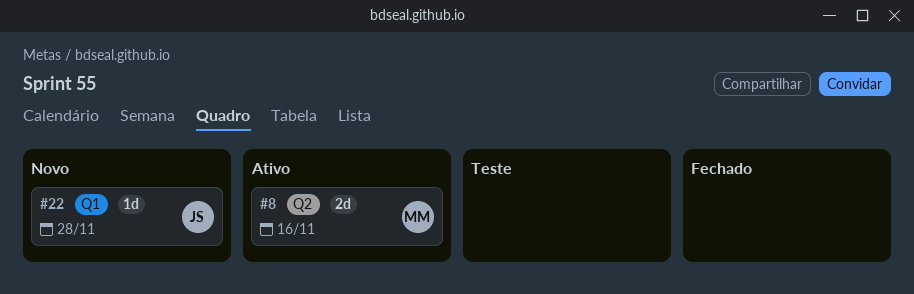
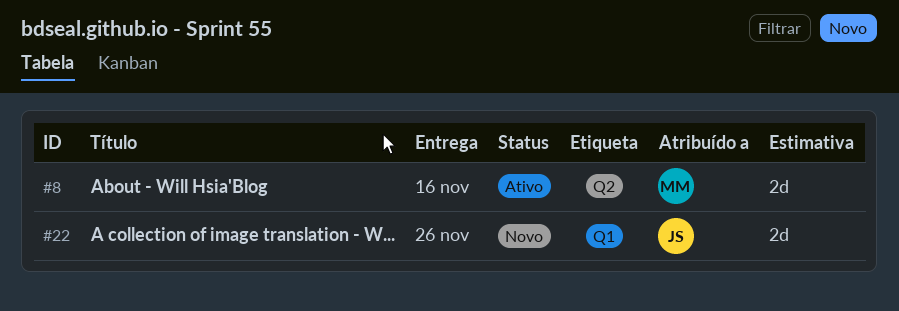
#22, estimate: 1d -> 2d
#22, due: Nov 28 -> Nov 26

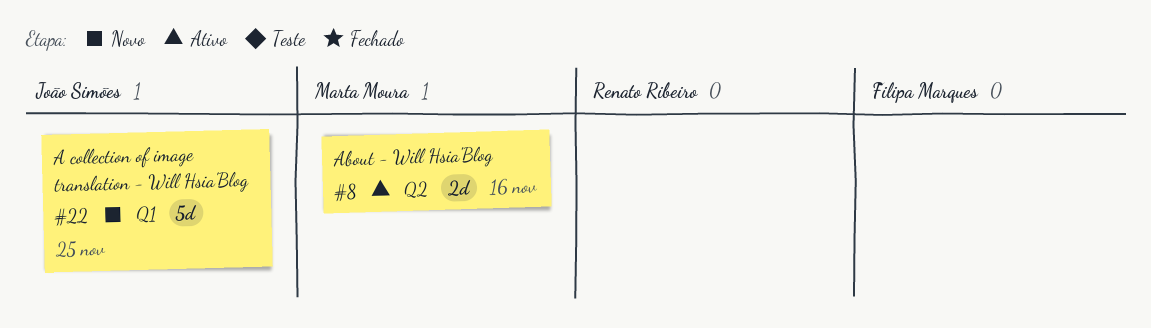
#22, estimate: 2d -> 5d
#22, due: Nov 26 -> Nov 25

